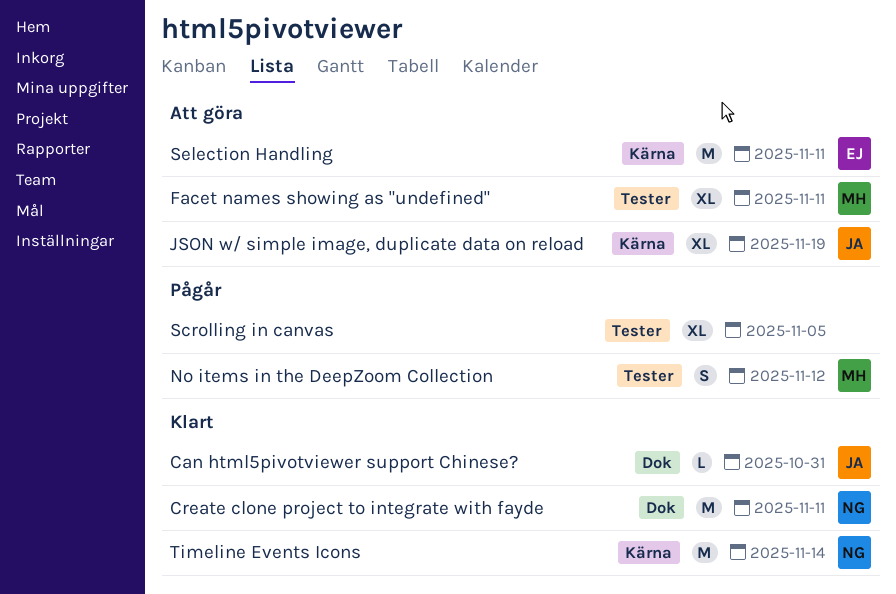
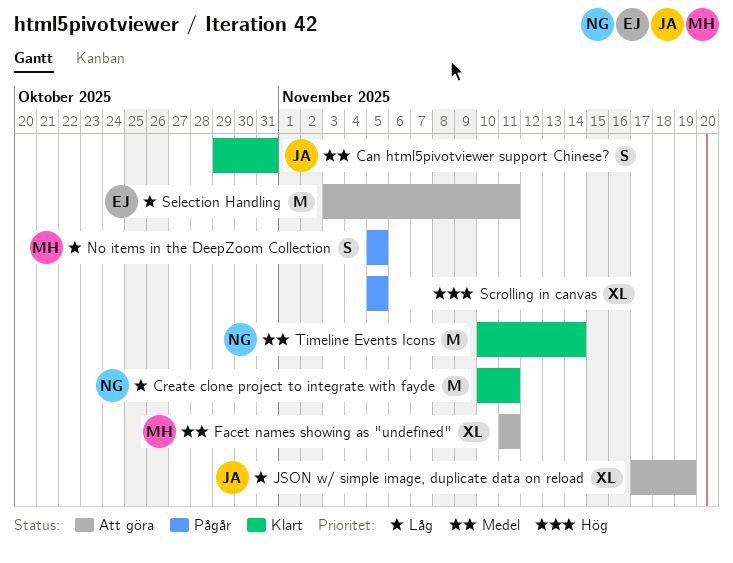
Can html5pivotviewer support Chinese?, estimate: L -> S
No items in the DeepZoom Collection, due: Nov 12 -> Nov 5

